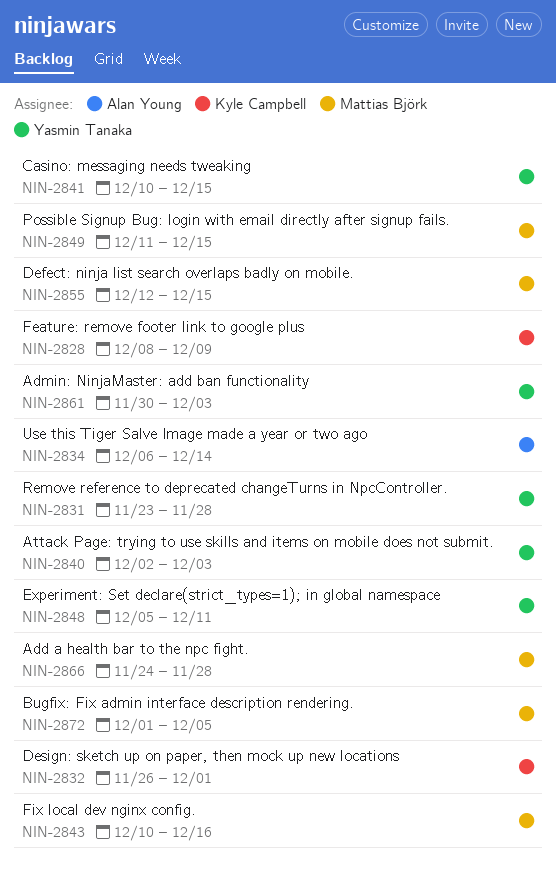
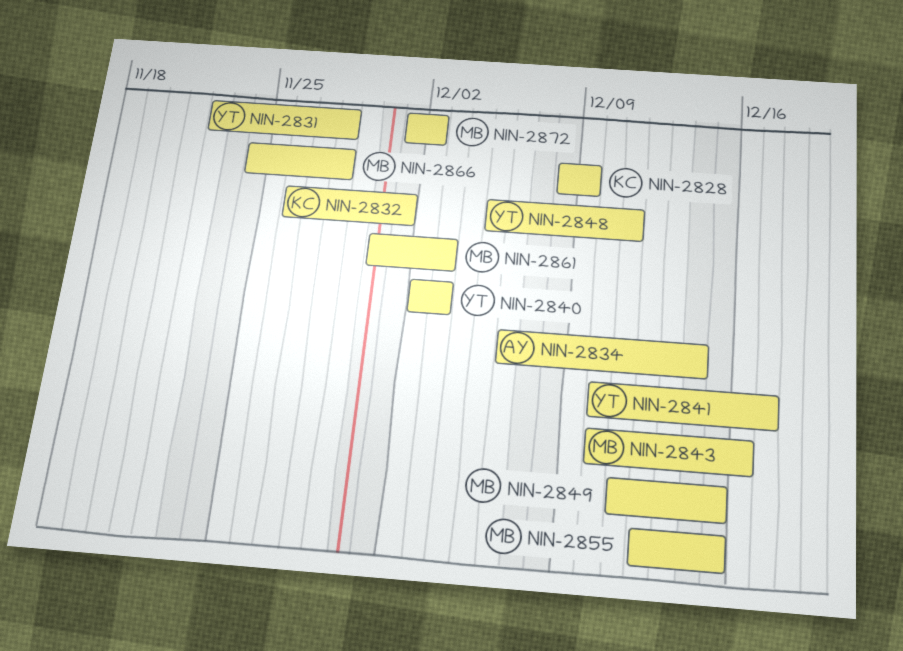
NIN-2831, start: Nov 23 -> Nov 22
NIN-2841, due: Dec 15 -> Dec 17
NIN-2861, owner: Yasmin Tanaka -> Mattias Björk
NIN-2872, due: Dec 5 -> Dec 2

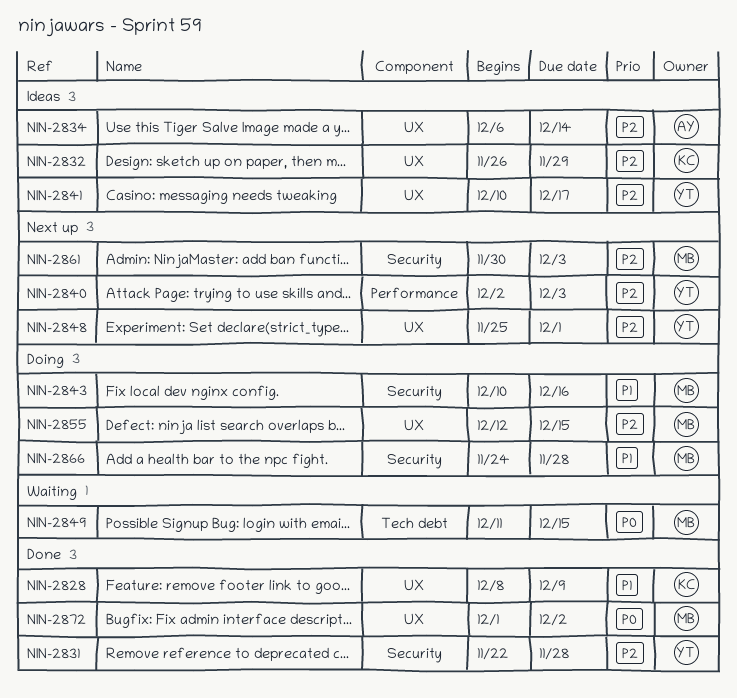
NIN-2832, due: Dec 1 -> Nov 29
NIN-2848, start: Dec 5 -> Nov 25
NIN-2848, due: Dec 11 -> Dec 1

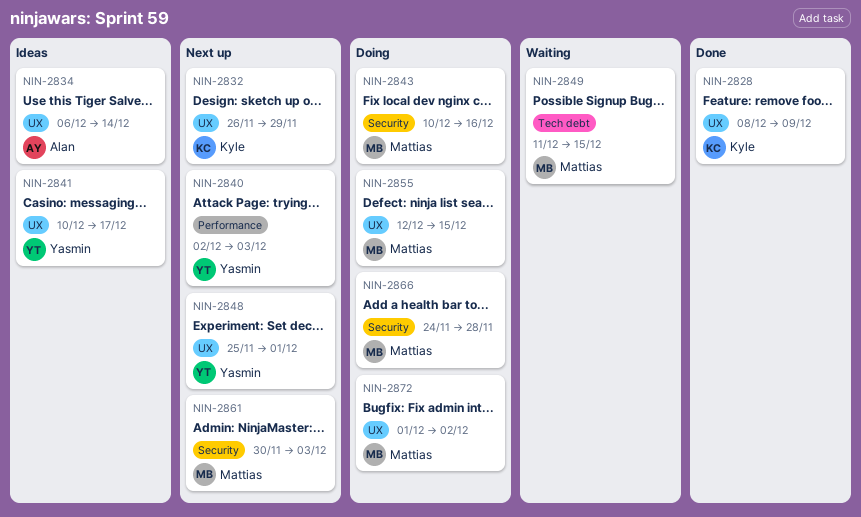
NIN-2831: present -> none
NIN-2832, status: Ideas -> Next up
NIN-2872, status: Done -> Doing

